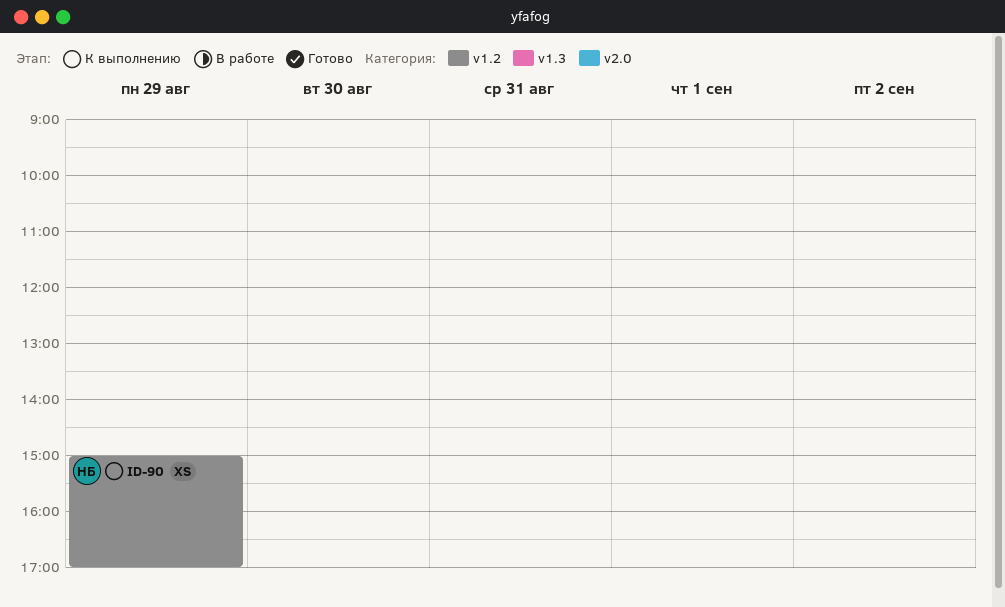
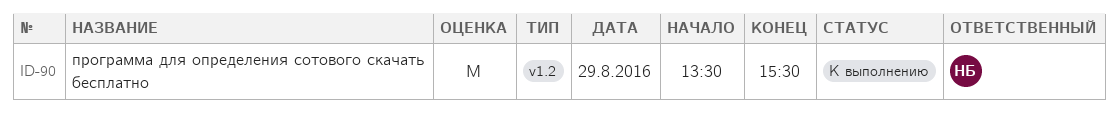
ID-90, estimate: XS -> M
ID-90, begins: 15:00 -> 13:30
ID-90, ends: 17:00 -> 15:30

